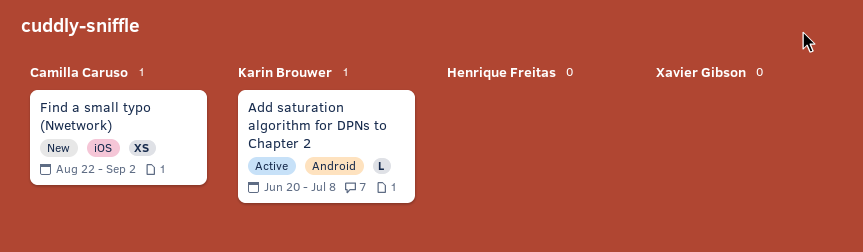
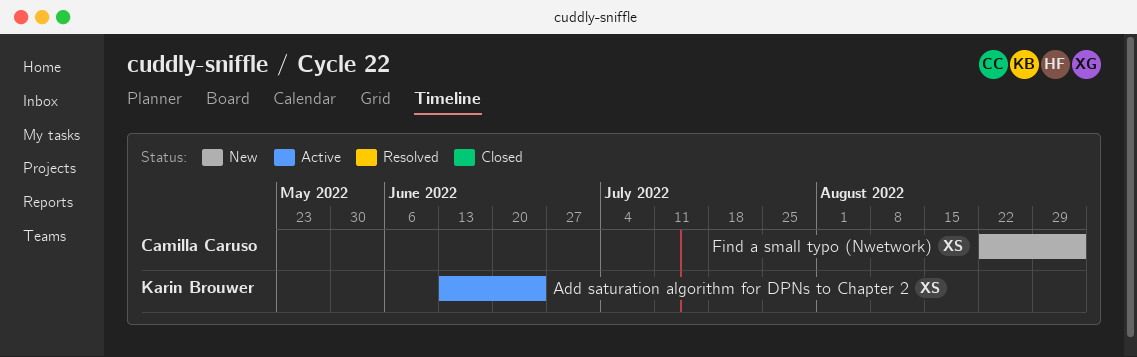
Add saturation algorithm for DPNs to Chapter 2, estimate: L -> XS
Add saturation algorithm for DPNs to Chapter 2, start: Jun 20 -> Jun 13
Add saturation algorithm for DPNs to Chapter 2, due: Jul 8 -> Jun 24

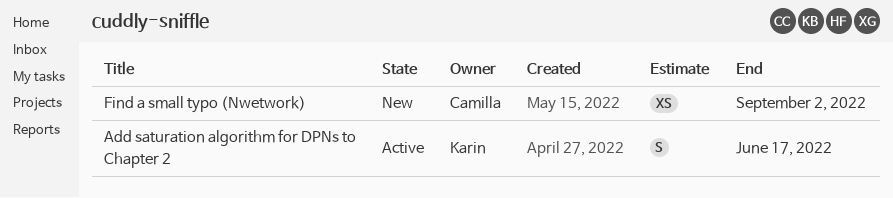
Add saturation algorithm for DPNs to Chapter 2, estimate: XS -> S
Add saturation algorithm for DPNs to Chapter 2, due: Jun 24 -> Jun 17

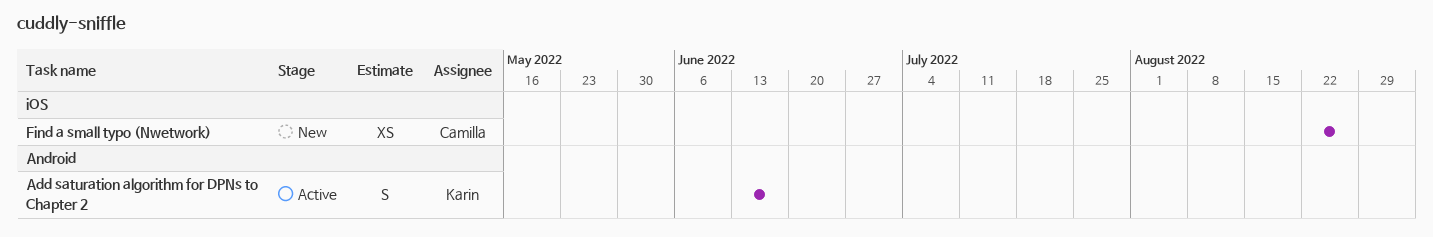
Find a small typo (Nwetwork), due: Sep 2 -> Aug 26

